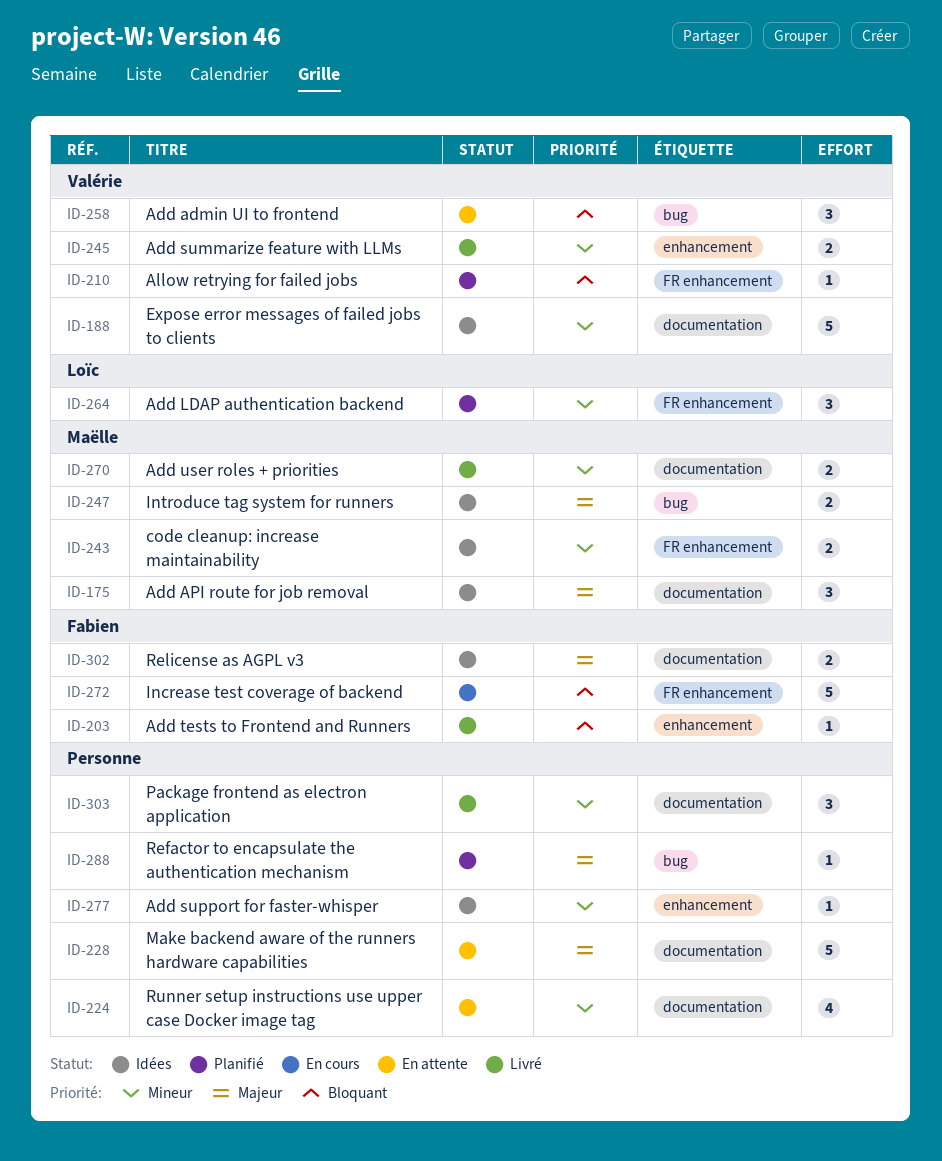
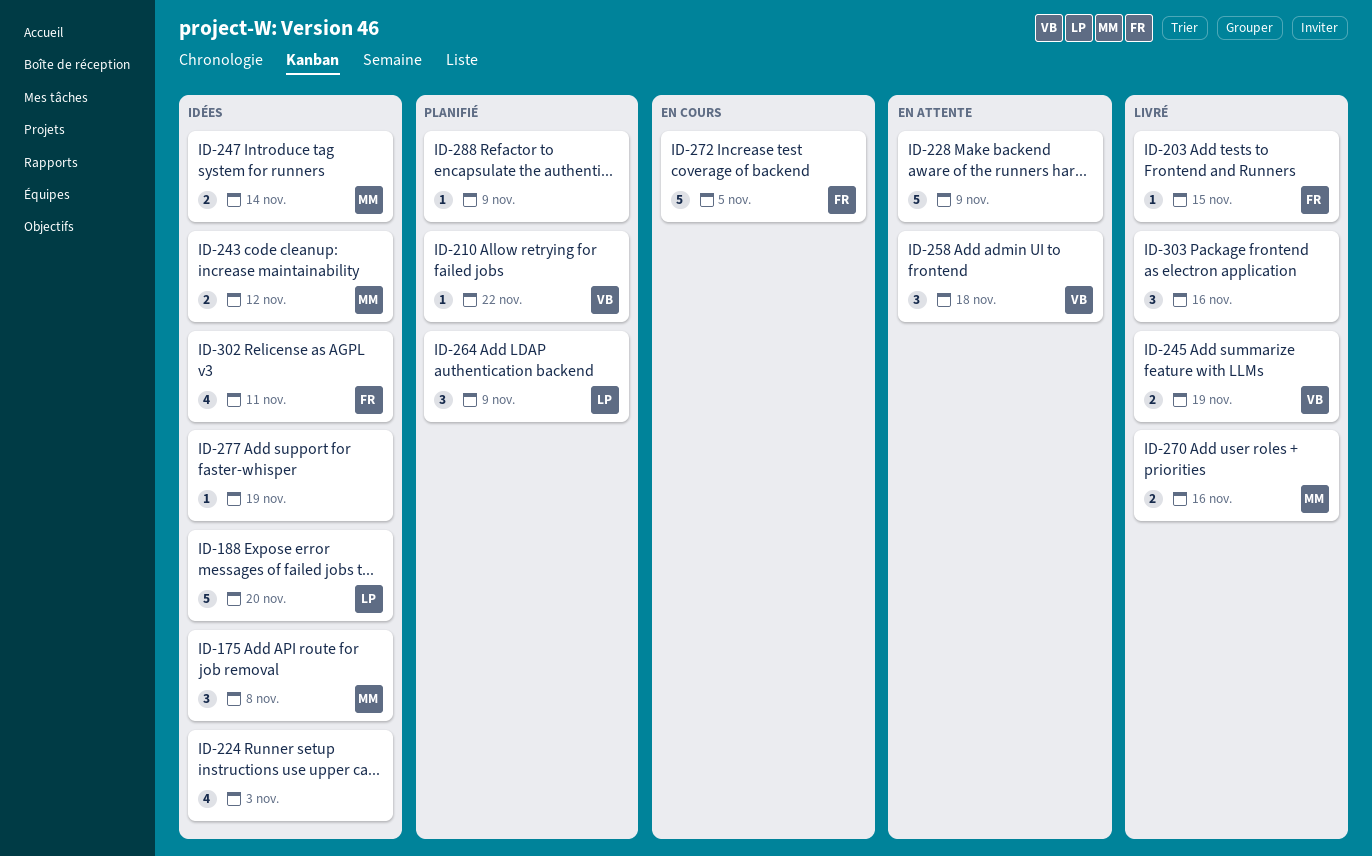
ID-188, owner: Valérie -> Loïc
ID-224, status: En attente -> Idées
ID-302, estimate: 2 -> 4

